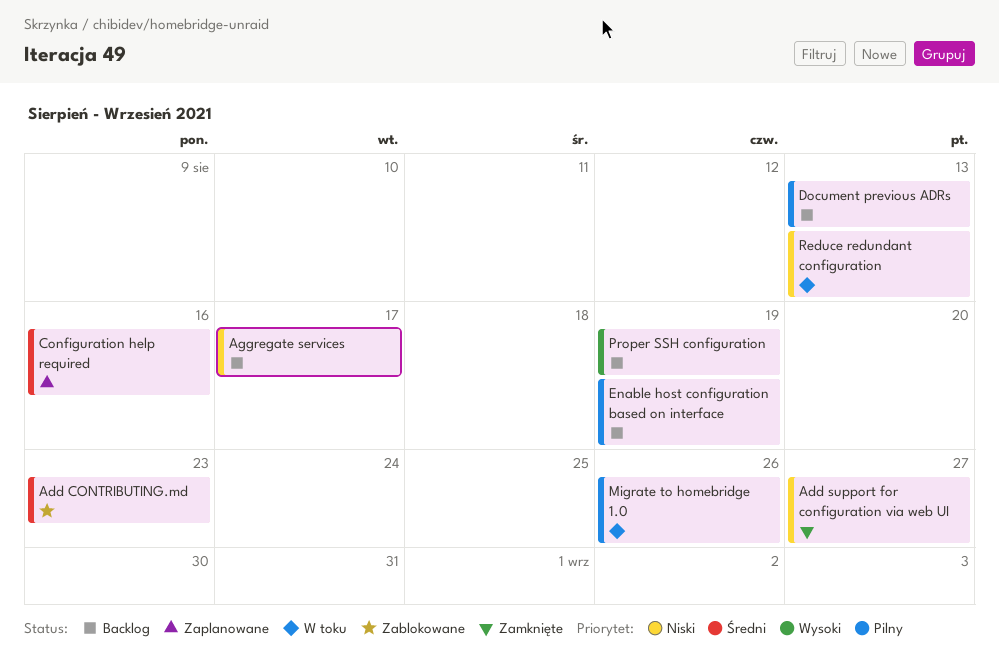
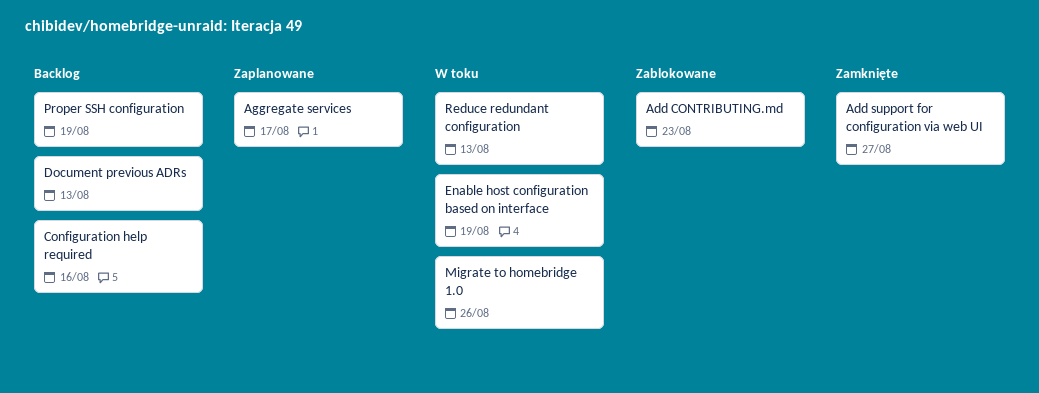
Aggregate services, status: Backlog -> Zaplanowane
Configuration help required, status: Zaplanowane -> Backlog
Enable host configuration based on interface, status: Backlog -> W toku

